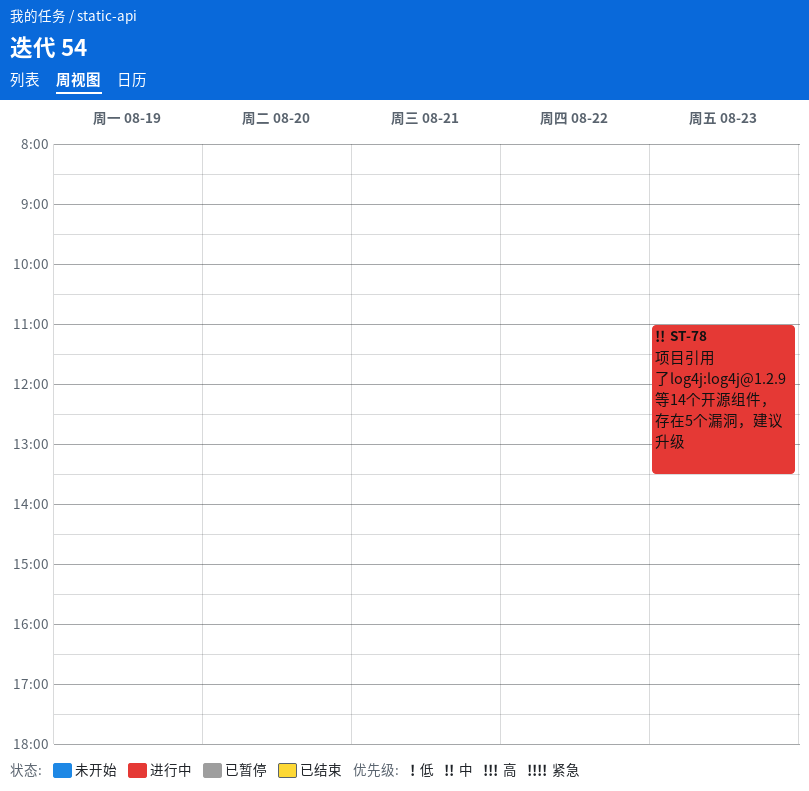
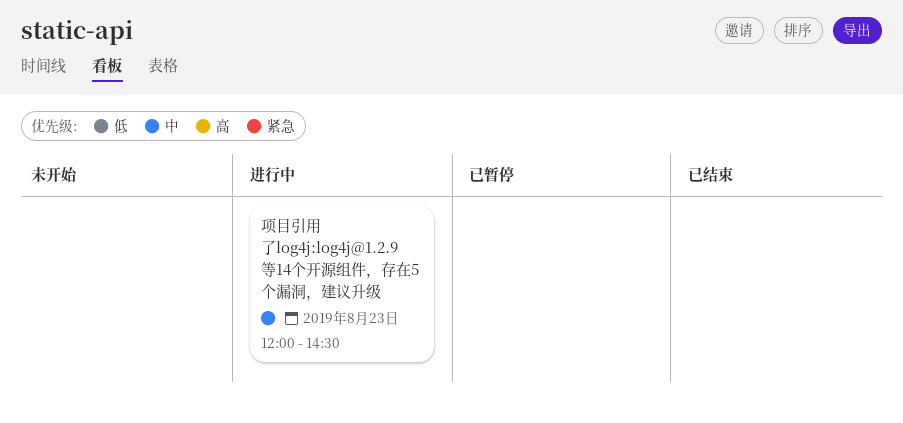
项目引用了log4j:log4j@1.2.9等14个开源组件，存在5个漏洞，建议升级, begins: 11:00 -> 12:00
项目引用了log4j:log4j@1.2.9等14个开源组件，存在5个漏洞，建议升级, ends: 13:30 -> 14:30

